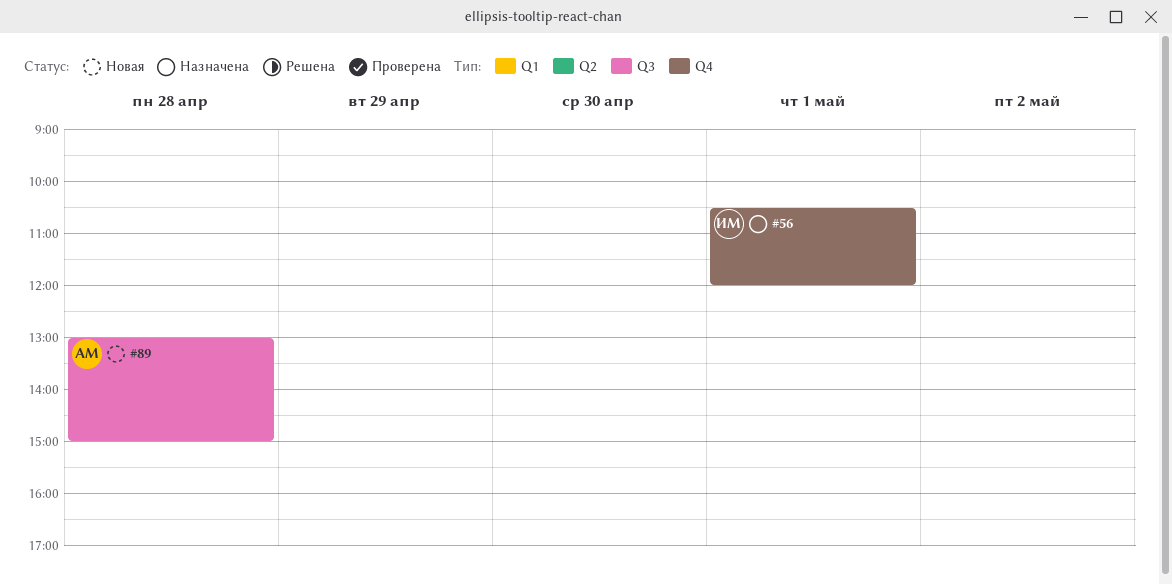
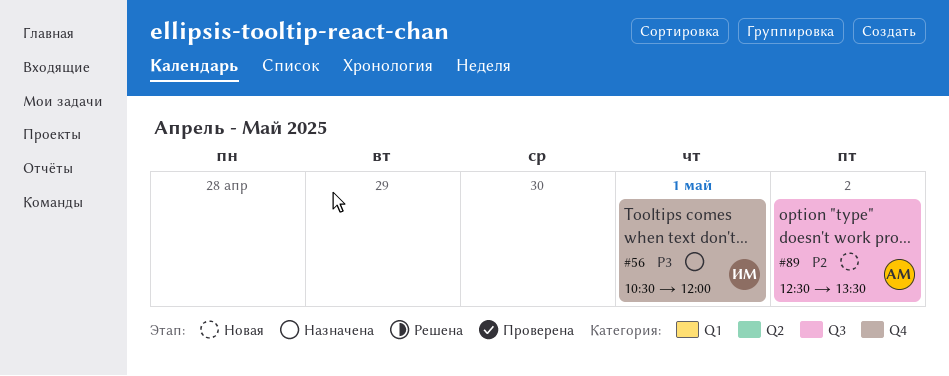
#89, day: Apr 28 -> May 2
#89, begins: 13:00 -> 12:30
#89, ends: 15:00 -> 13:30

